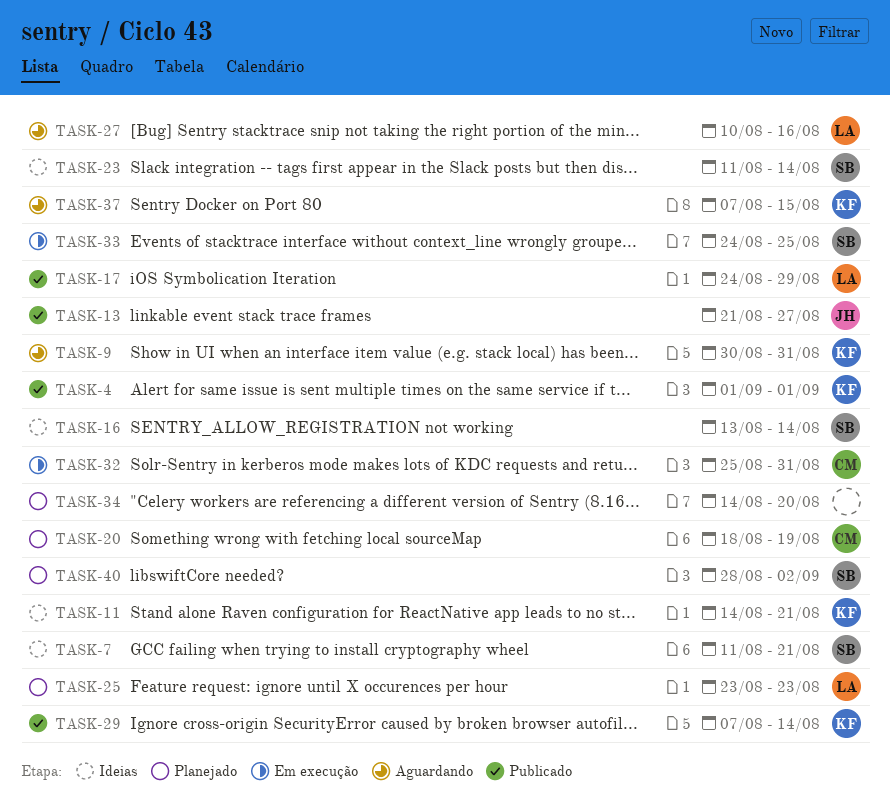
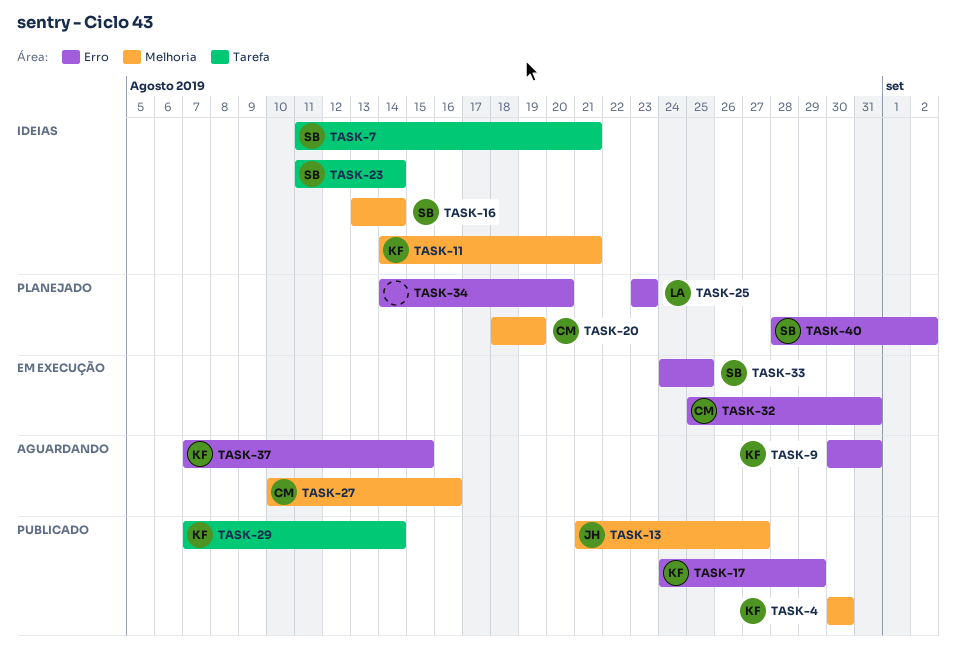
TASK-4, start: Sep 1 -> Aug 30
TASK-4, due: Sep 1 -> Aug 30
TASK-17, owner: LA -> KF
TASK-27, owner: LA -> CM

